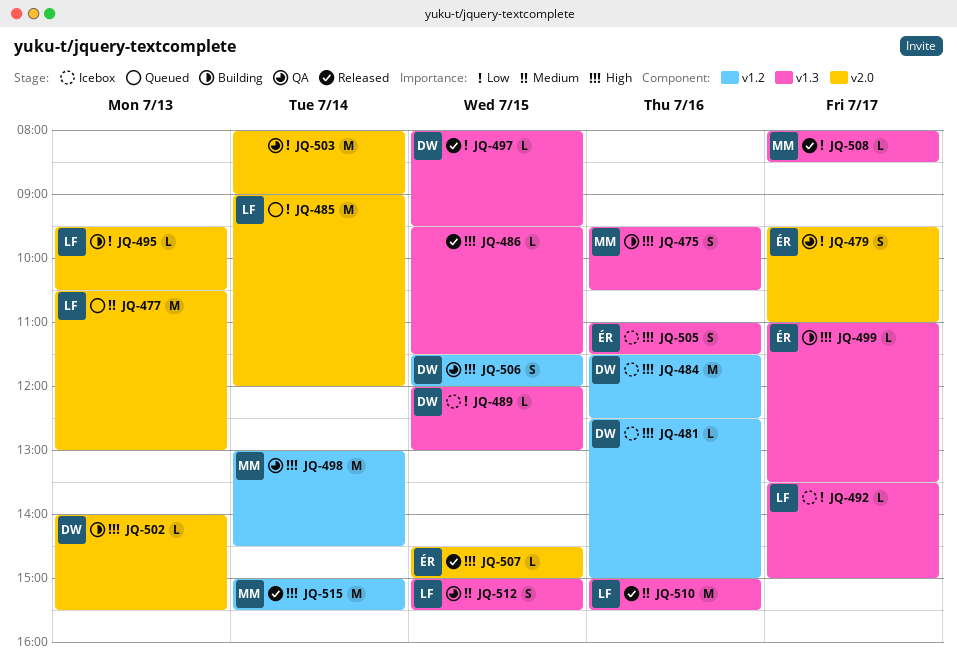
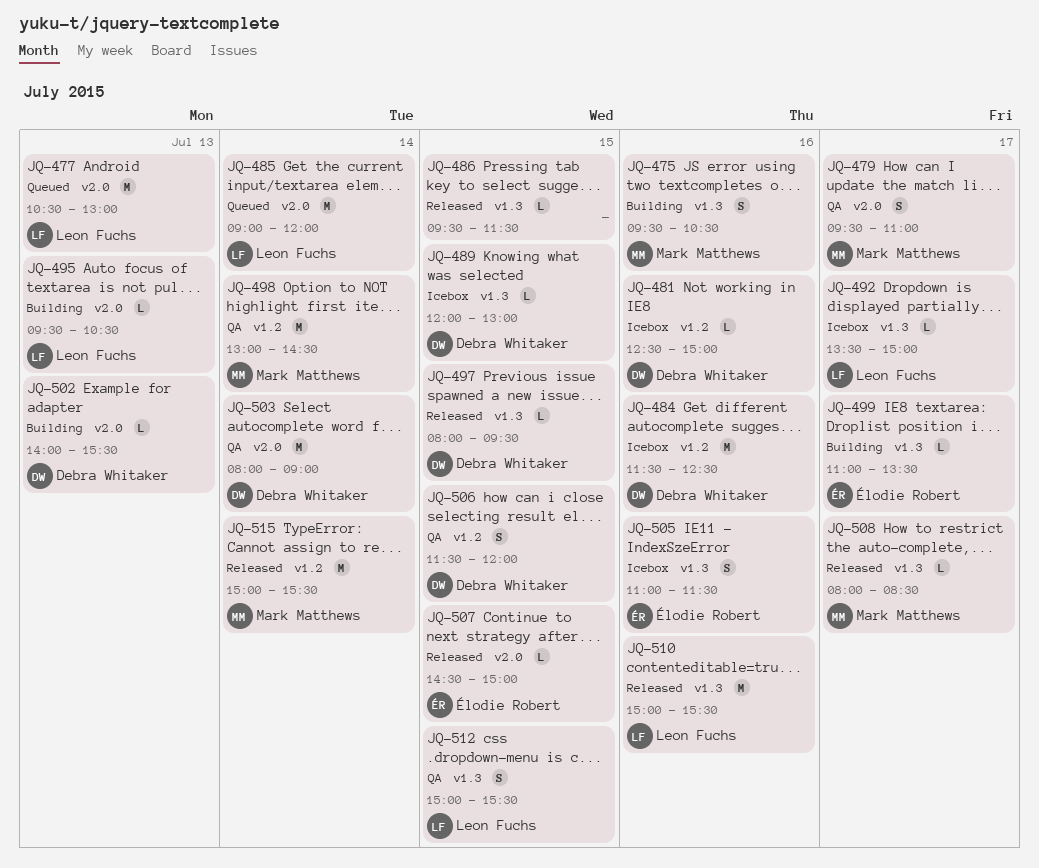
JQ-479, owner: Élodie Robert -> Mark Matthews
JQ-503, owner: none -> Debra Whitaker

